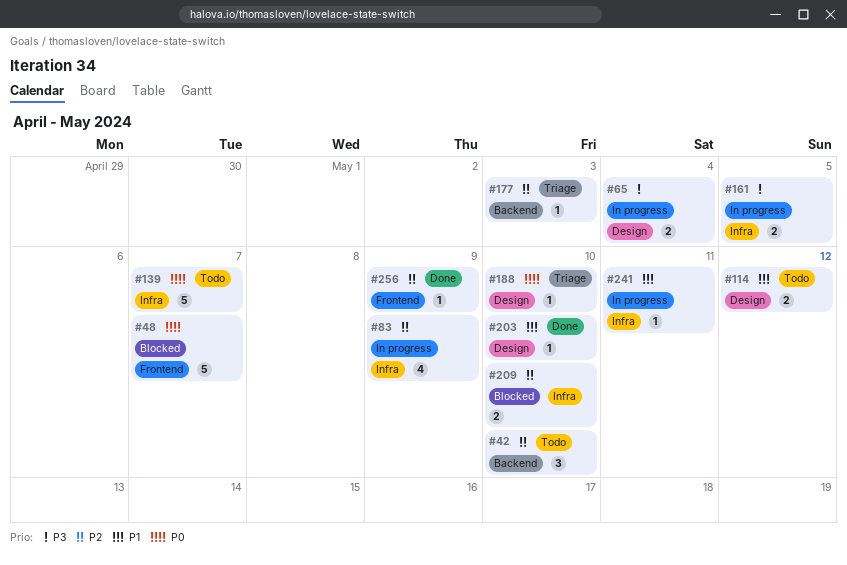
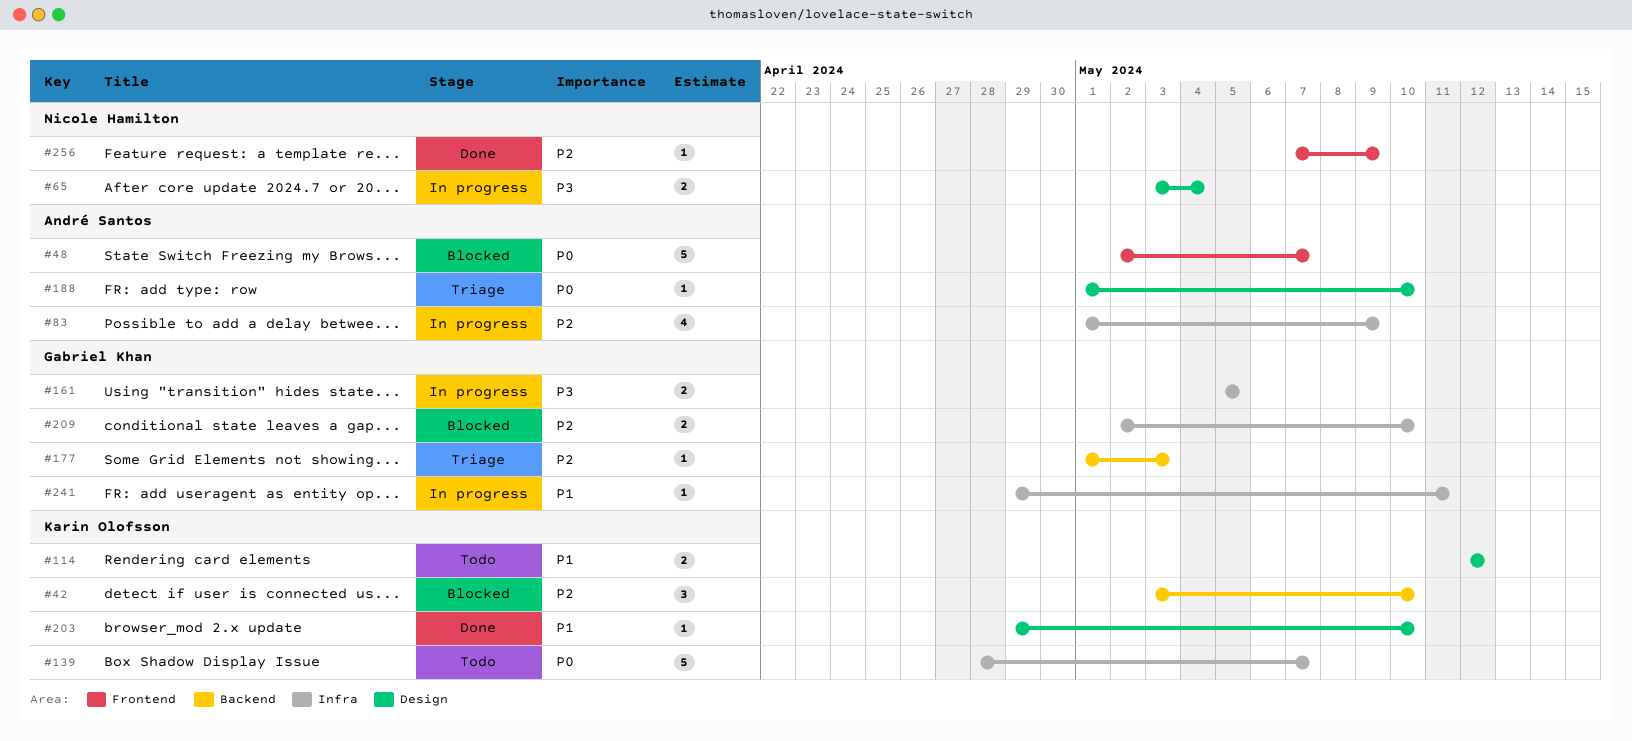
#42, status: Todo -> Blocked

